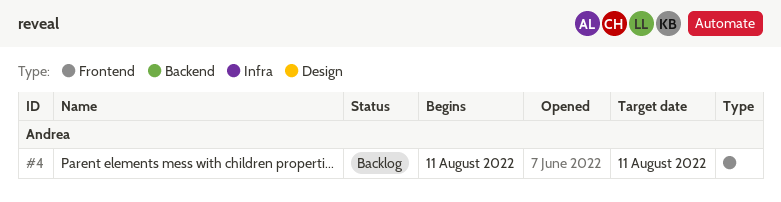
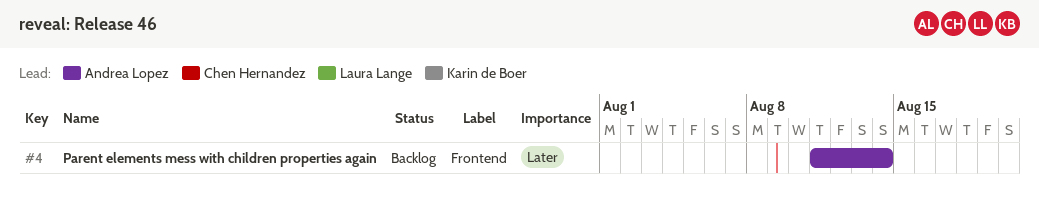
#4, due: Aug 11 -> Aug 14

